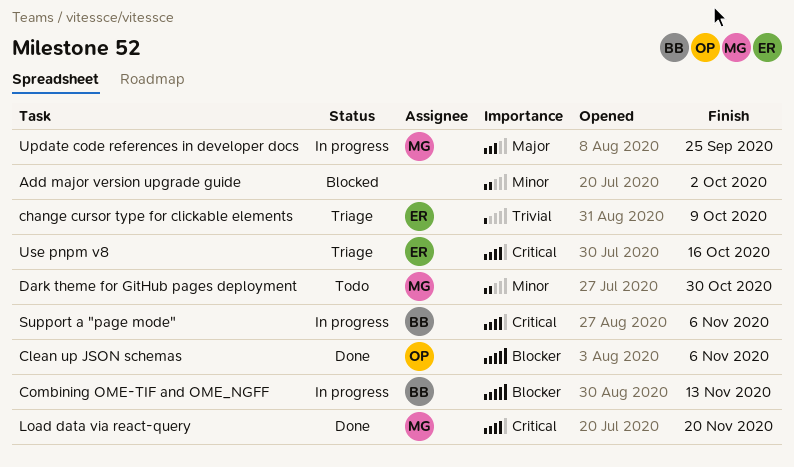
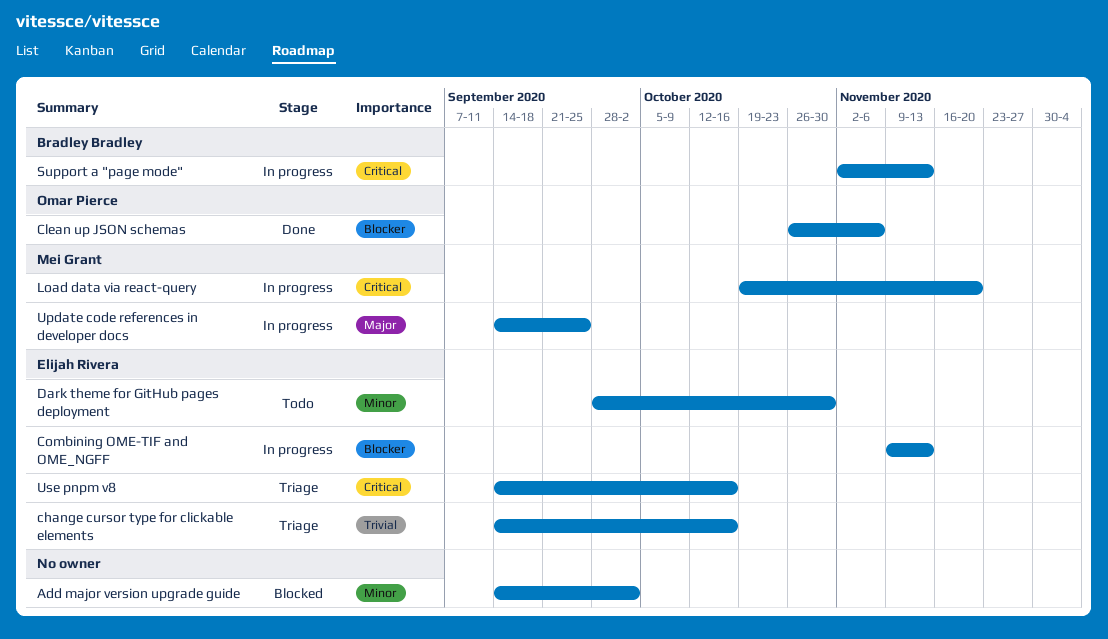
change cursor type for clickable elements, due: Oct 9 -> Oct 16
Combining OME-TIF and OME_NGFF, owner: Bradley Bradley -> Elijah Rivera
Dark theme for GitHub pages deployment, owner: Mei Grant -> Elijah Rivera
Load data via react-query, status: Done -> In progress
Support a "page mode", due: Nov 6 -> Nov 13

